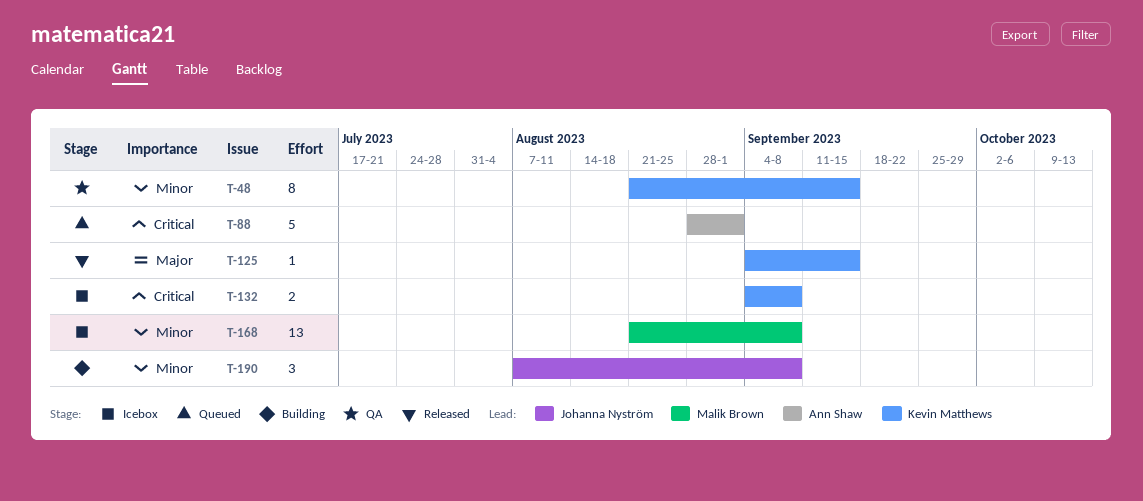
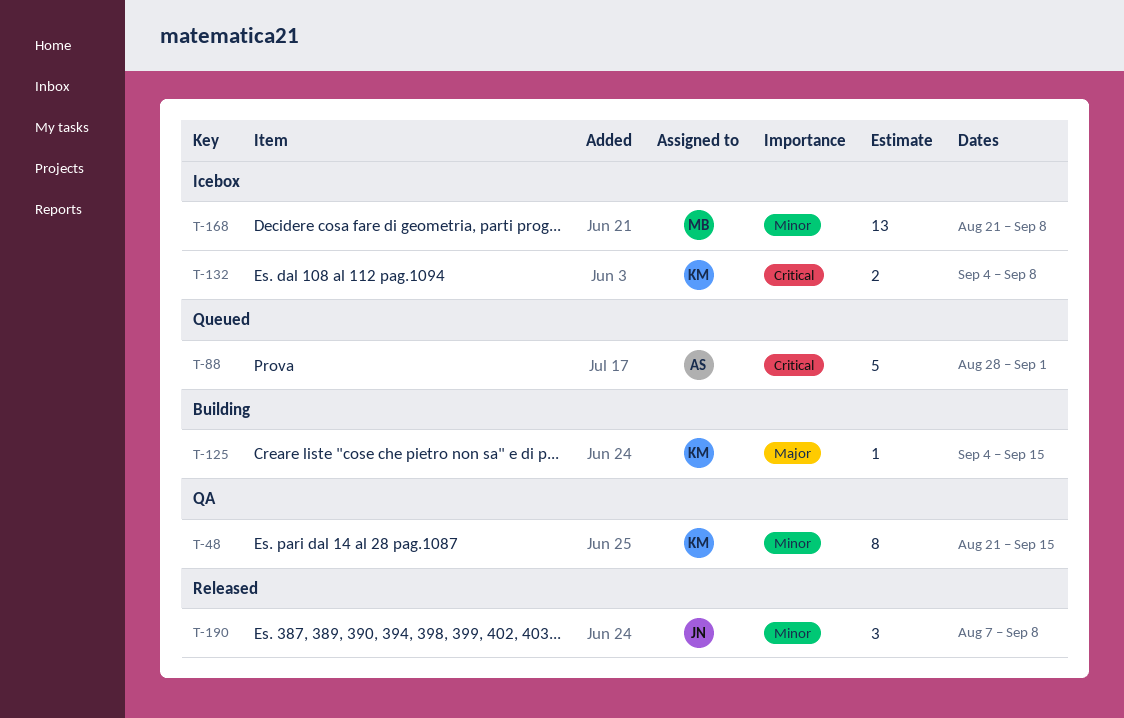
T-125, status: Released -> Building
T-190, status: Building -> Released

